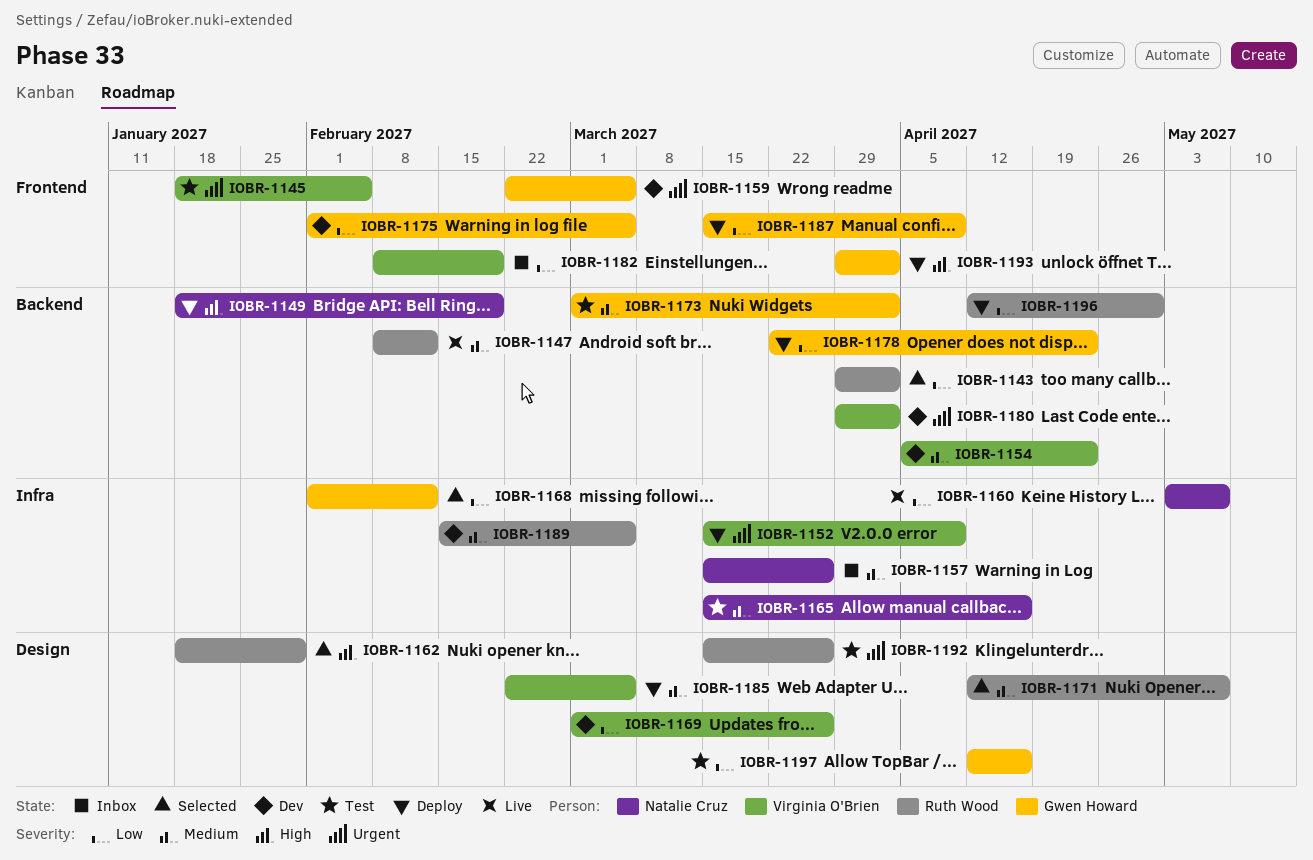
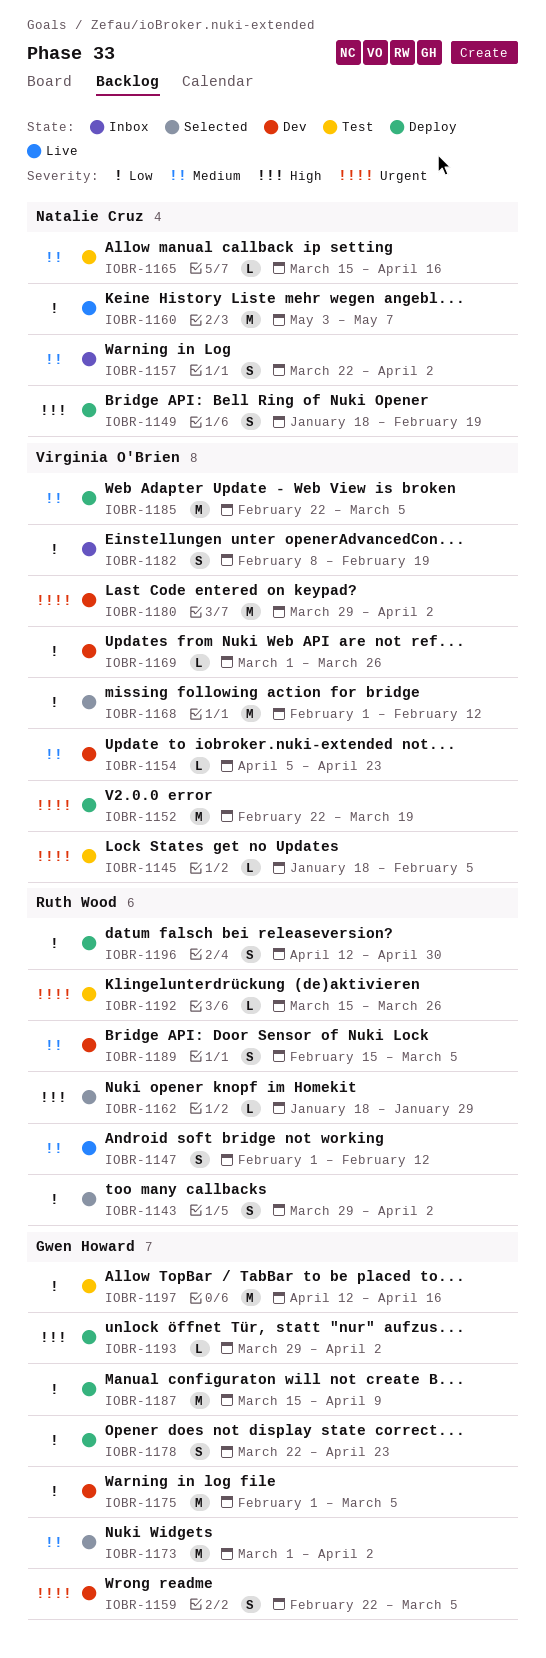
IOBR-1147, start: Feb 8 -> Feb 1
IOBR-1152, start: Mar 15 -> Feb 22
IOBR-1152, due: Apr 9 -> Mar 19
IOBR-1157, start: Mar 15 -> Mar 22
IOBR-1157, due: Mar 26 -> Apr 2
IOBR-1168, owner: Gwen Howard -> Virginia O'Brien
IOBR-1171: present -> none
IOBR-1173, status: Test -> Selected

